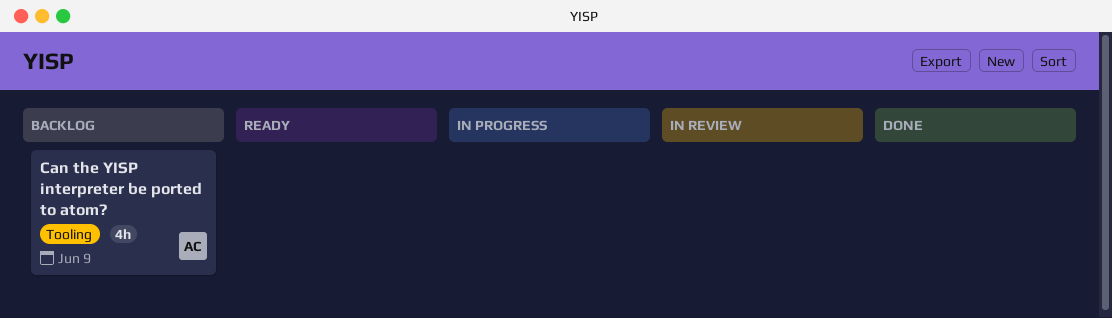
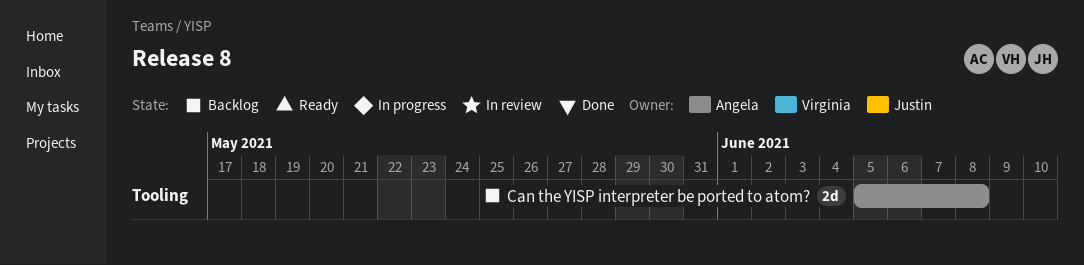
Can the YISP interpreter be ported to atom?, estimate: 4h -> 2d
Can the YISP interpreter be ported to atom?, due: Jun 9 -> Jun 8

